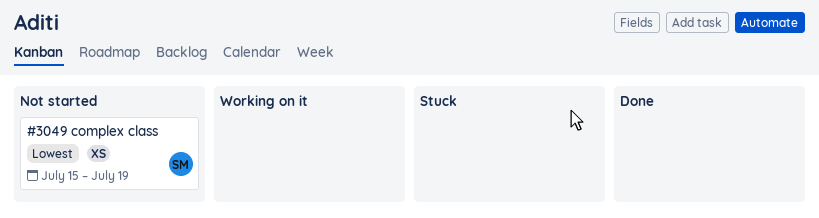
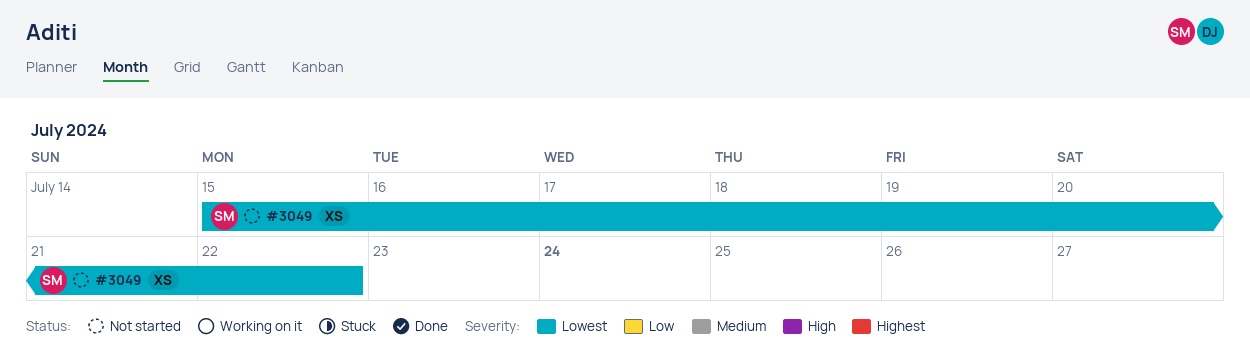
#3049, due: Jul 19 -> Jul 22

